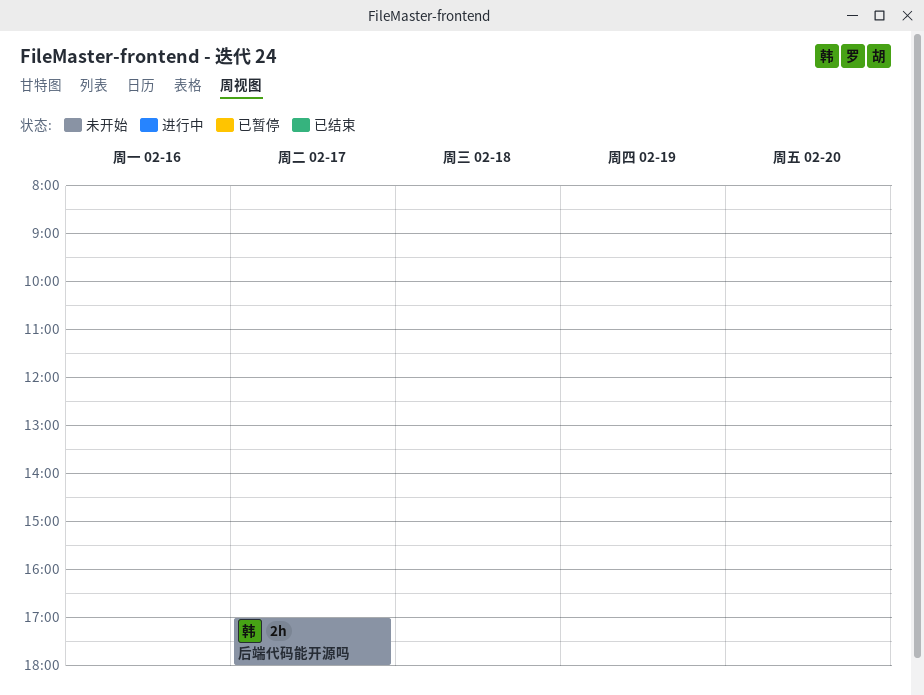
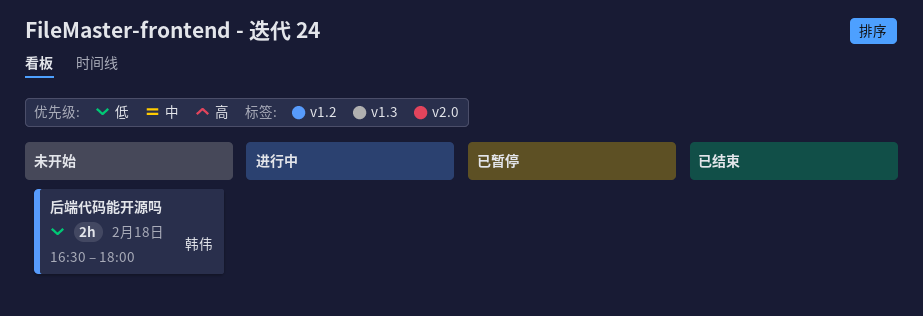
后端代码能开源吗, day: Feb 17 -> Feb 18
后端代码能开源吗, begins: 17:00 -> 16:30

